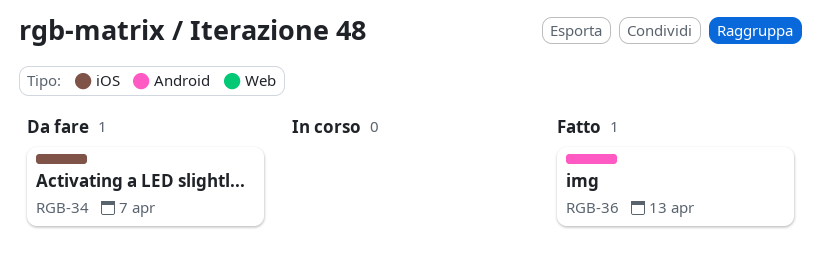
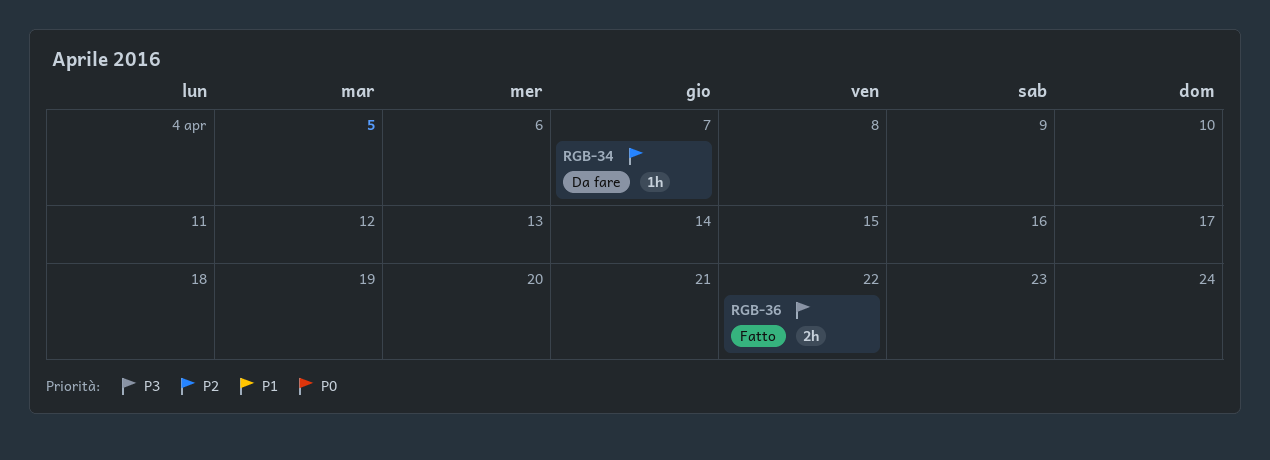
RGB-36, due: Apr 13 -> Apr 22

